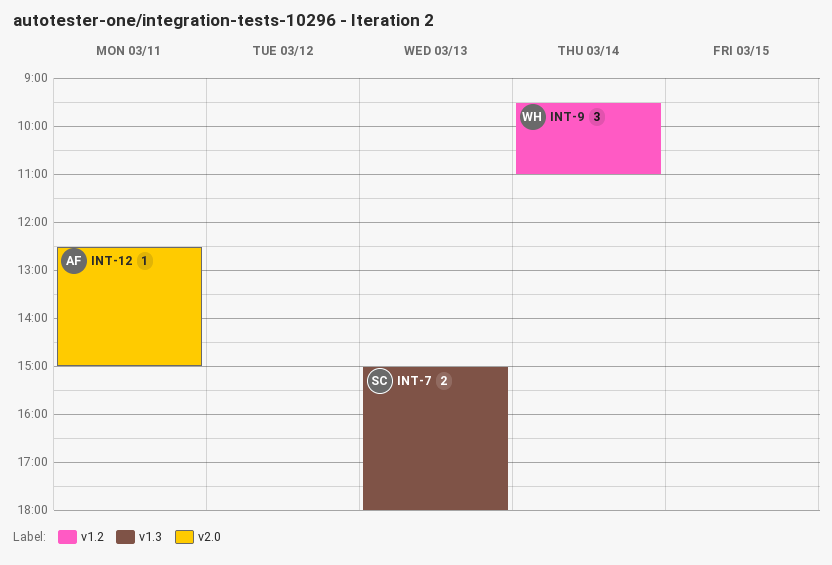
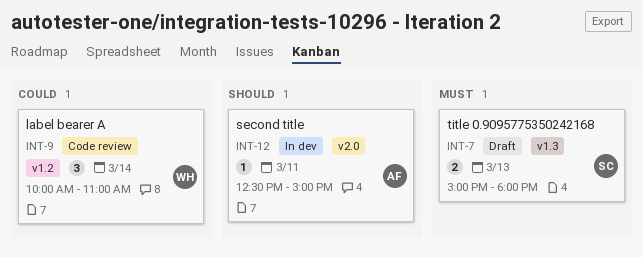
INT-9, begins: 09:30 -> 10:00

